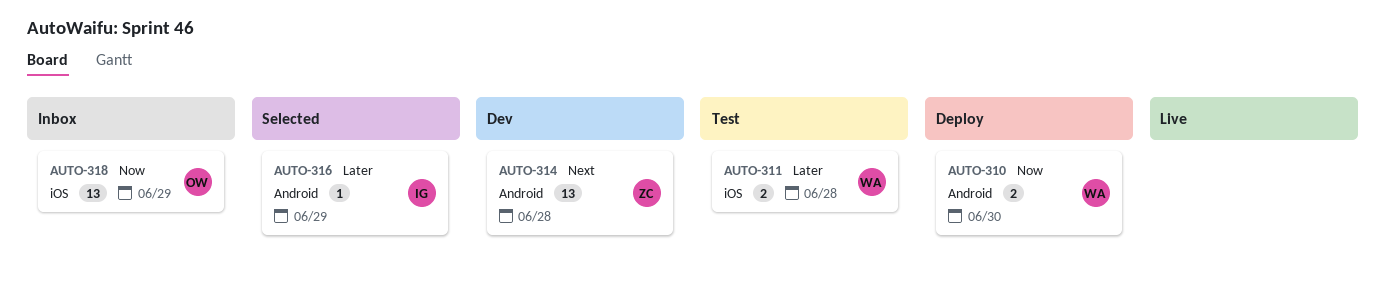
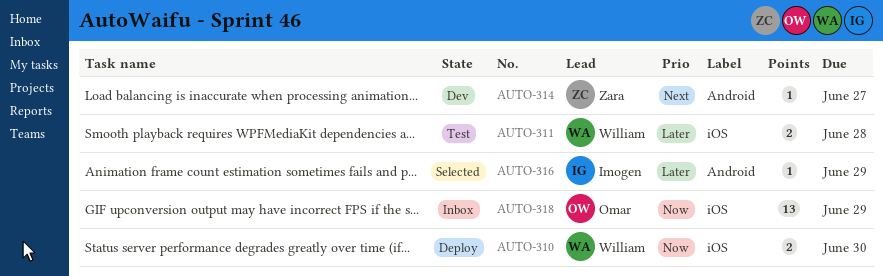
AUTO-310, label: Android -> iOS
AUTO-314, estimate: 13 -> 1
AUTO-314, due: Jun 28 -> Jun 27

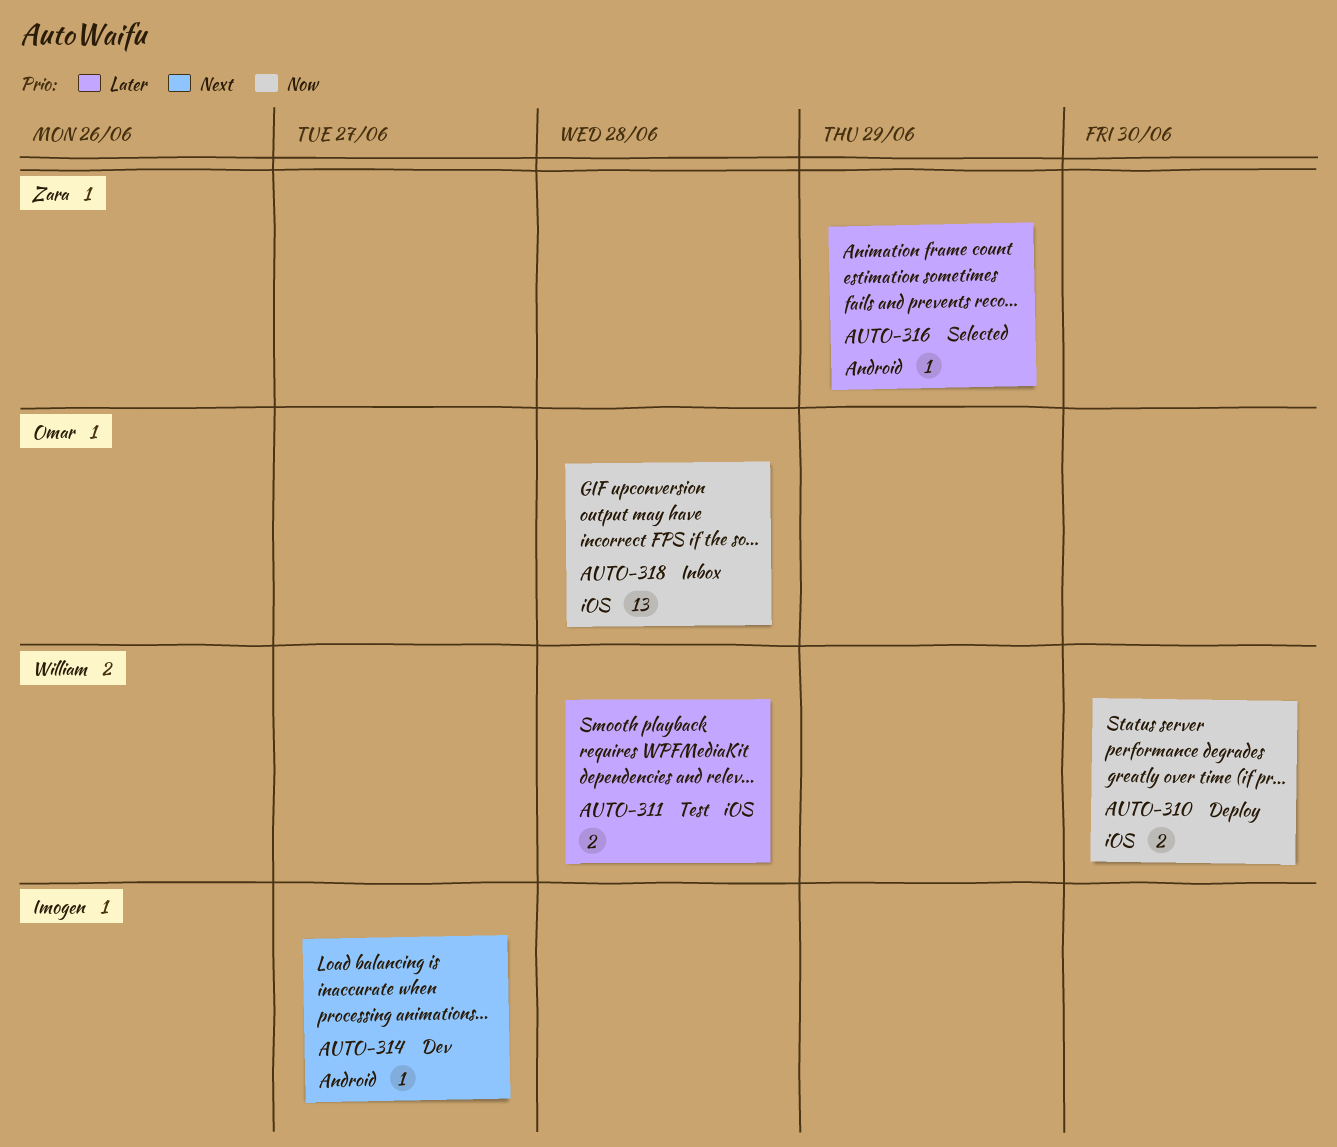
AUTO-314, owner: Zara -> Imogen
AUTO-316, owner: Imogen -> Zara
AUTO-318, due: Jun 29 -> Jun 28

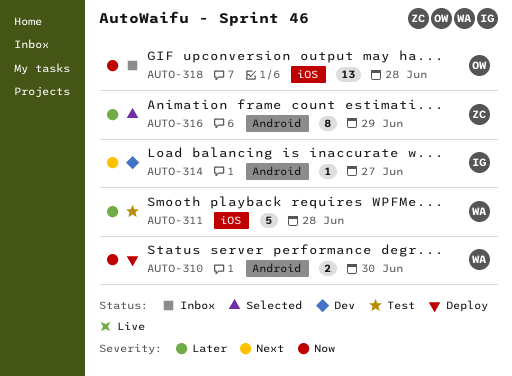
AUTO-310, label: iOS -> Android
AUTO-311, estimate: 2 -> 5
AUTO-316, estimate: 1 -> 8

